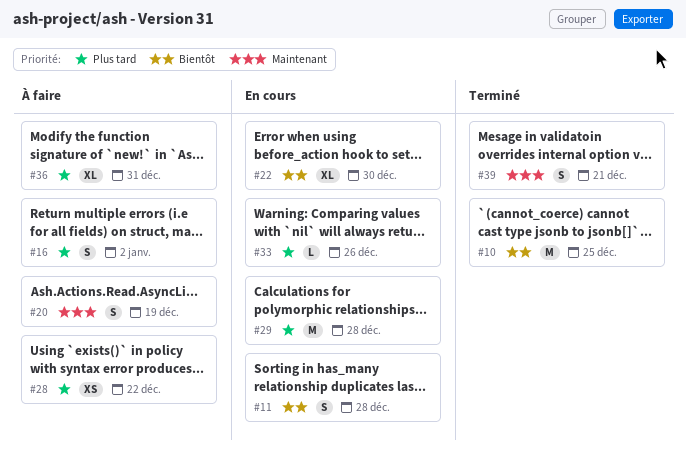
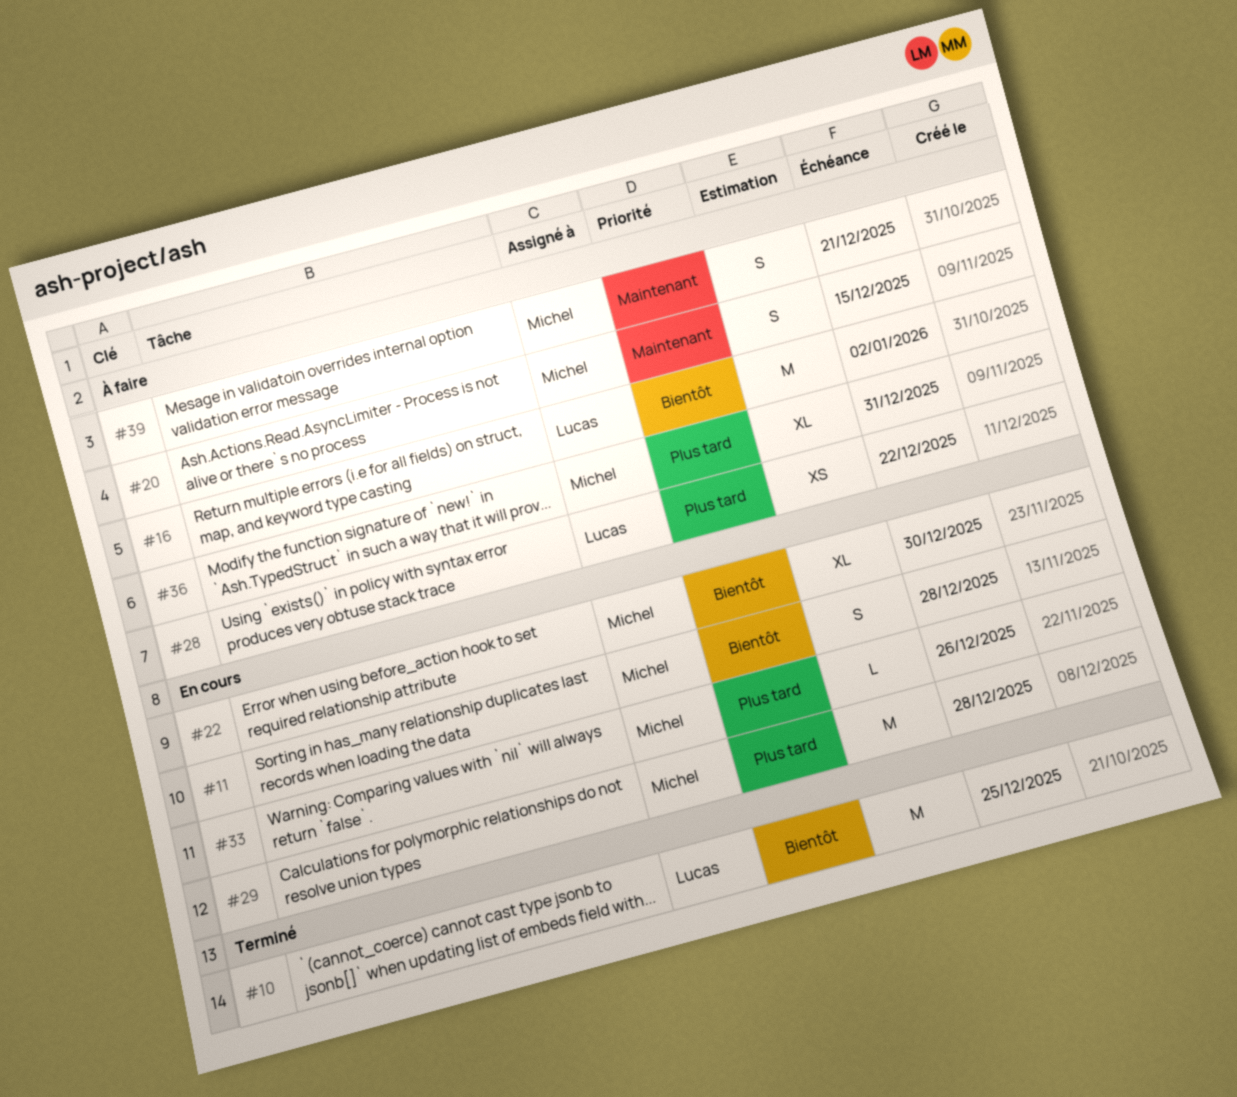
#16, priority: Plus tard -> Bientôt
#16, estimate: S -> M
#20, due: Dec 19 -> Dec 15
#39, status: Terminé -> À faire

